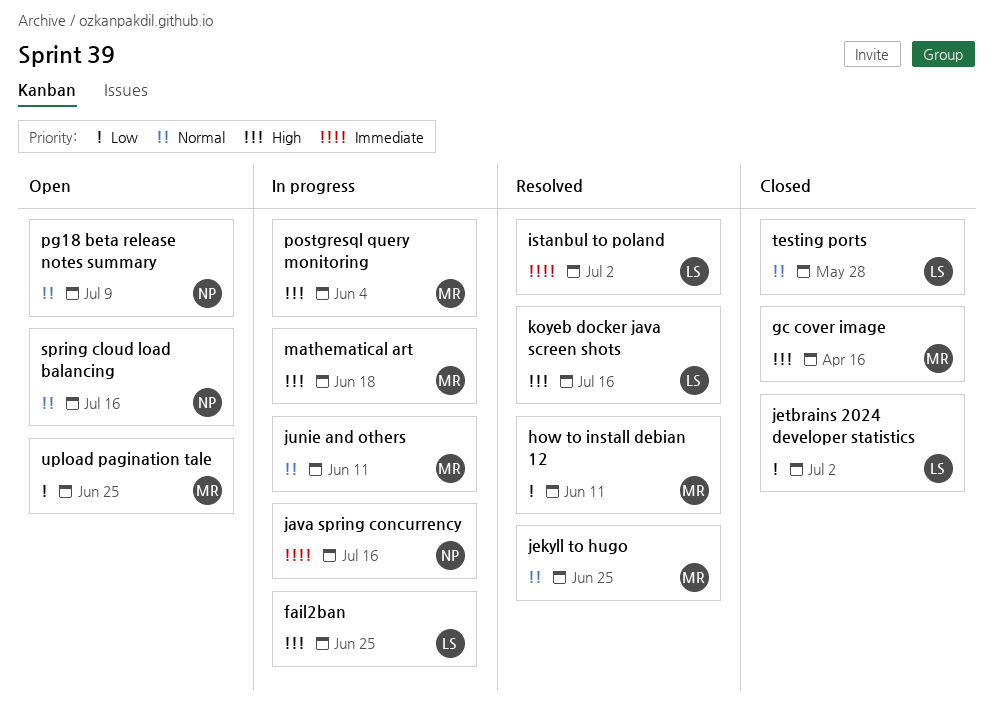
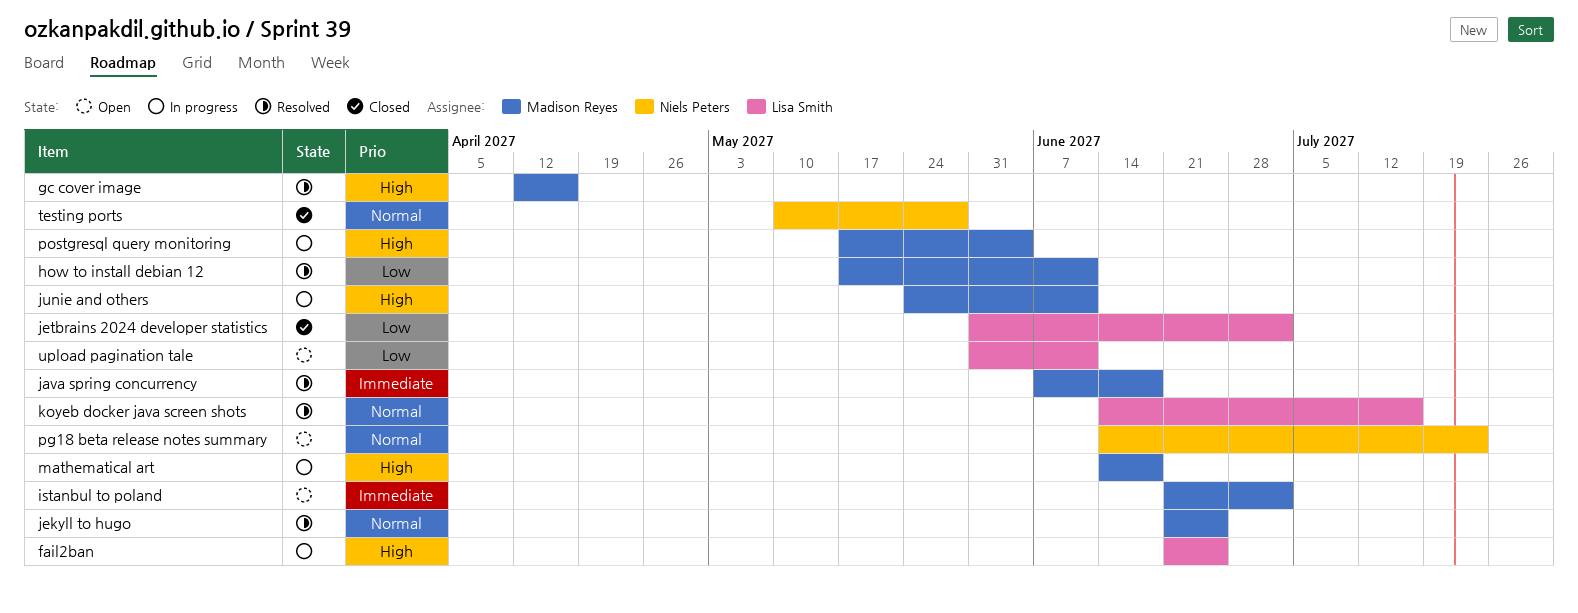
gc cover image, status: Closed -> Resolved
istanbul to poland, status: Resolved -> Open
istanbul to poland, owner: Lisa Smith -> Madison Reyes
java spring concurrency, status: In progress -> Resolved
java spring concurrency, owner: Niels Peters -> Madison Reyes
java spring concurrency, due: Jul 16 -> Jun 18
junie and others, priority: Normal -> High
koyeb docker java screen shots, priority: High -> Normal
pg18 beta release notes summary, due: Jul 9 -> Jul 23
spring cloud load balancing: present -> none
testing ports, owner: Lisa Smith -> Niels Peters
upload pagination tale, owner: Madison Reyes -> Lisa Smith
upload pagination tale, due: Jun 25 -> Jun 11

